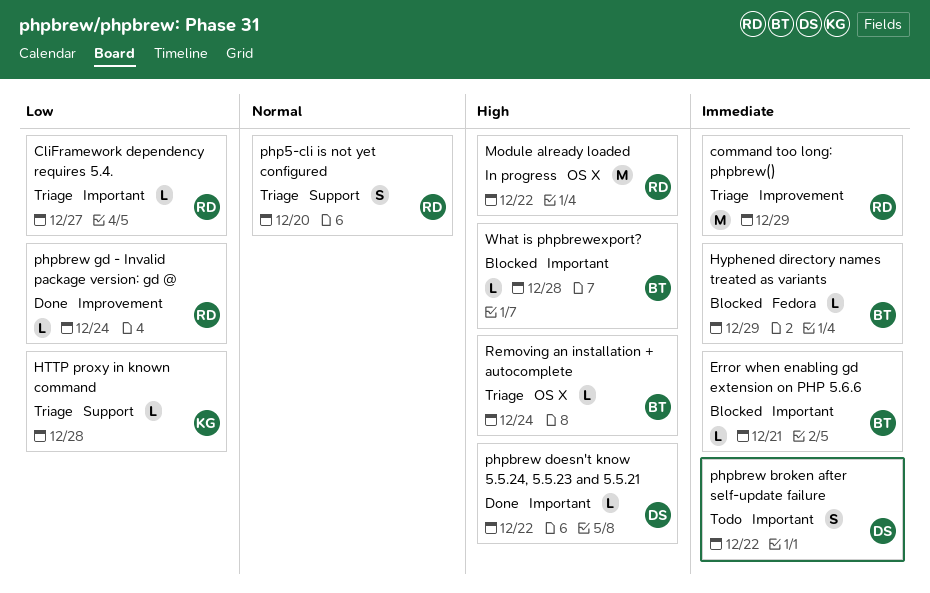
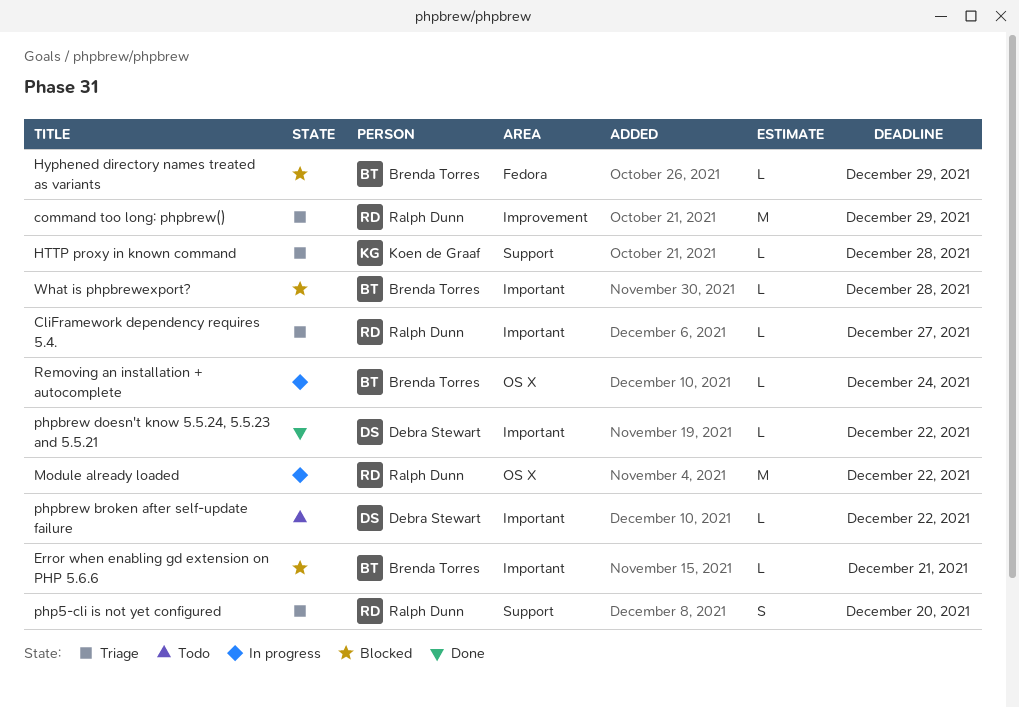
phpbrew broken after self-update failure, estimate: S -> L
phpbrew gd - Invalid package version: gd @: present -> none
Removing an installation + autocomplete, status: Triage -> In progress

